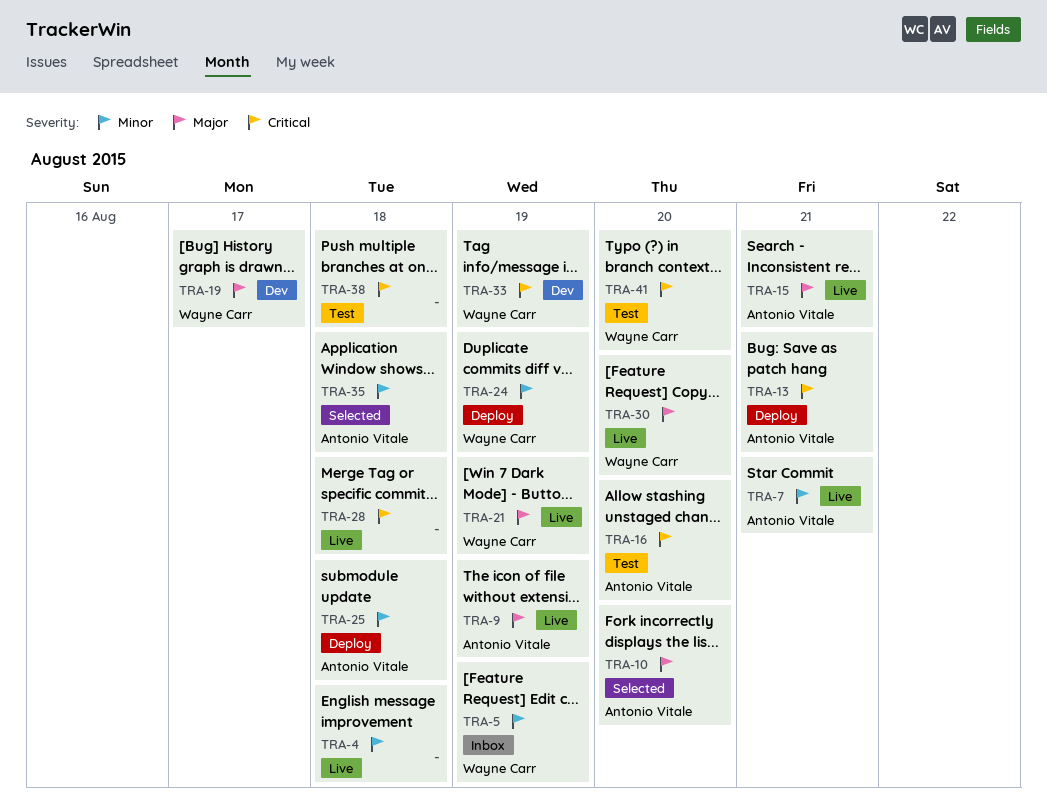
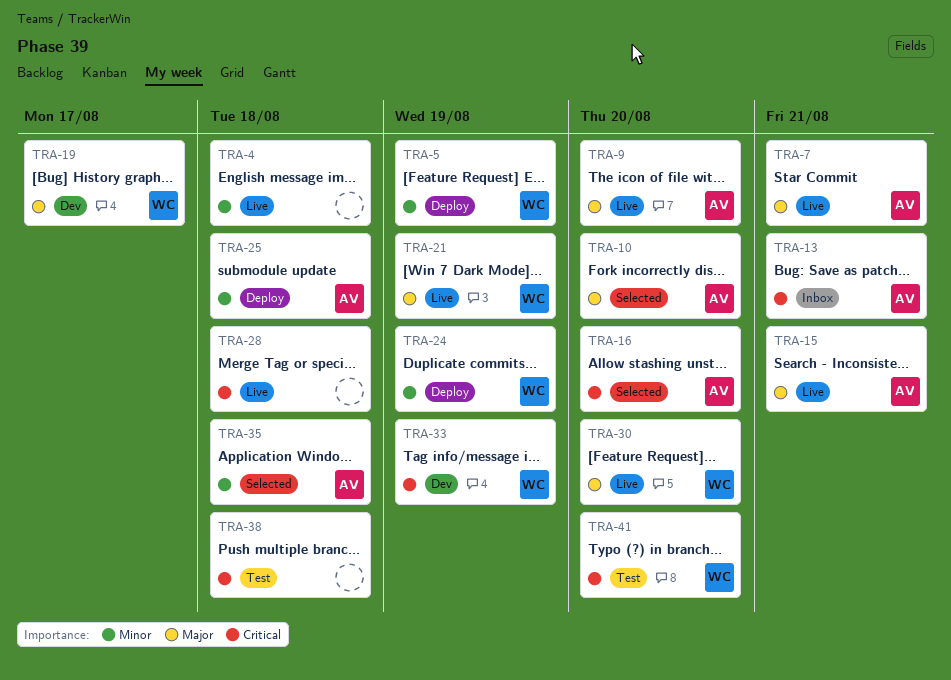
TRA-5, status: Inbox -> Deploy
TRA-7, priority: Minor -> Major
TRA-9, due: Aug 19 -> Aug 20
TRA-13, status: Deploy -> Inbox
TRA-16, status: Test -> Selected

